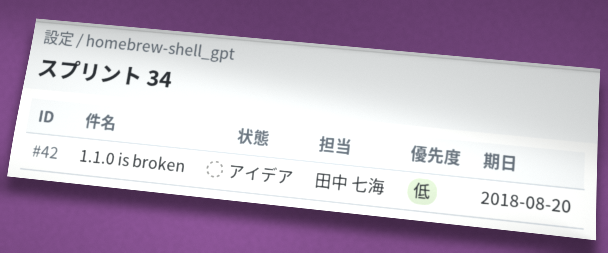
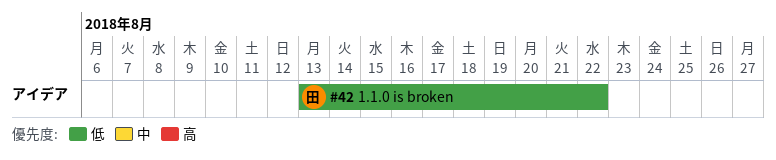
#42, due: Aug 20 -> Aug 22

